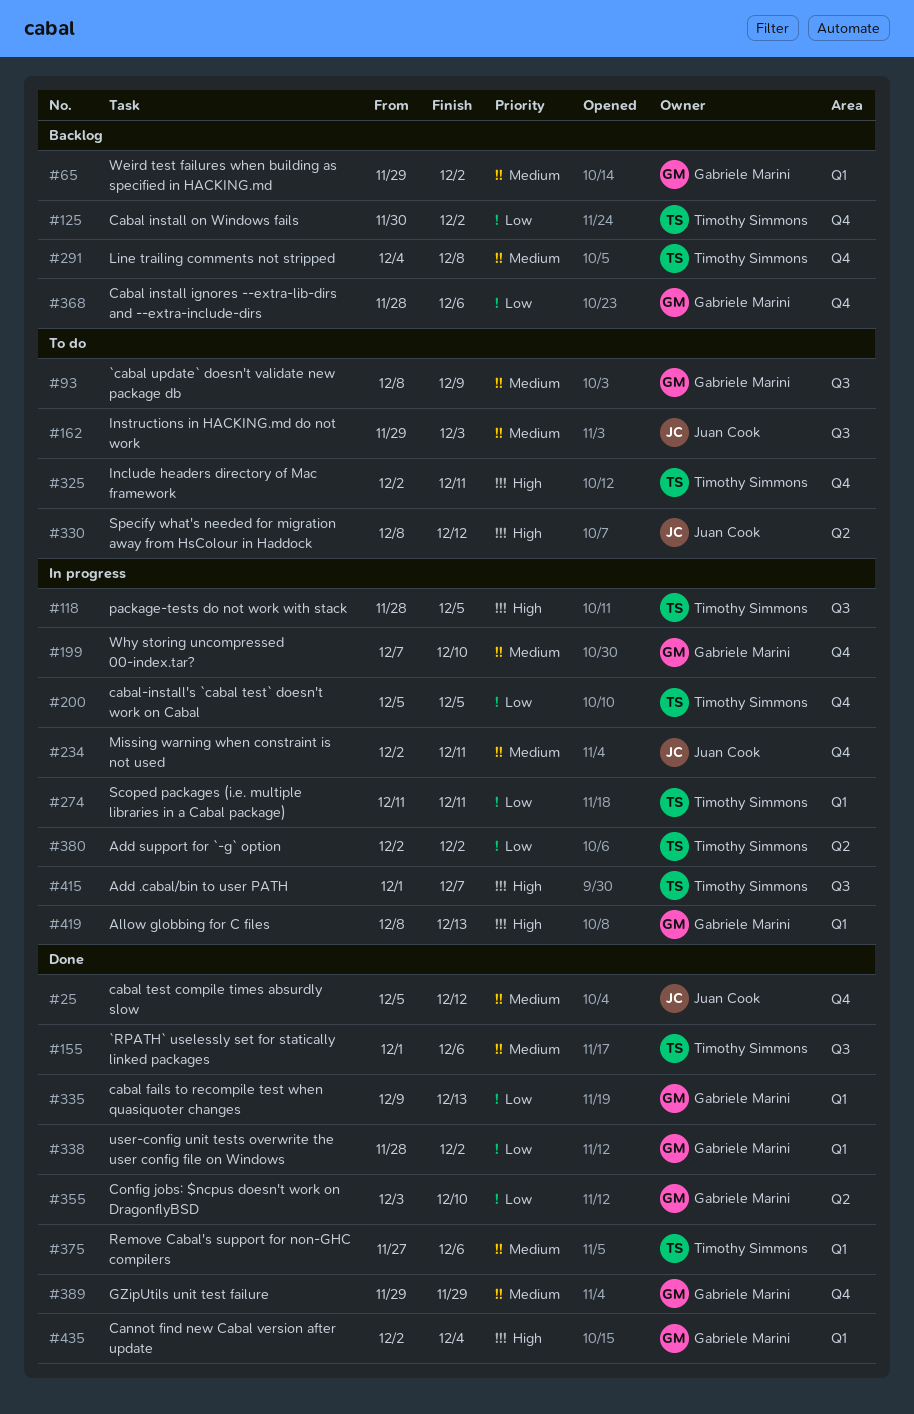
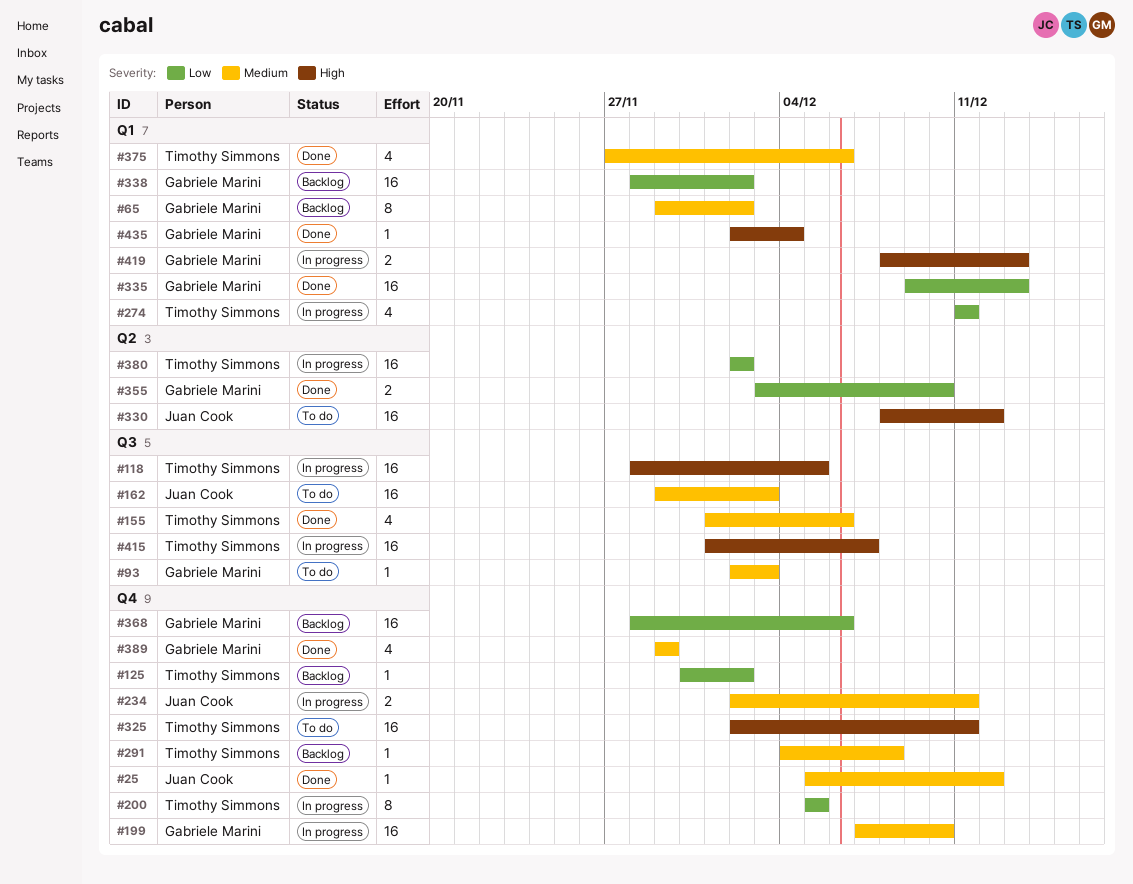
#93, start: Dec 8 -> Dec 2
#93, due: Dec 9 -> Dec 3
#338, status: Done -> Backlog

